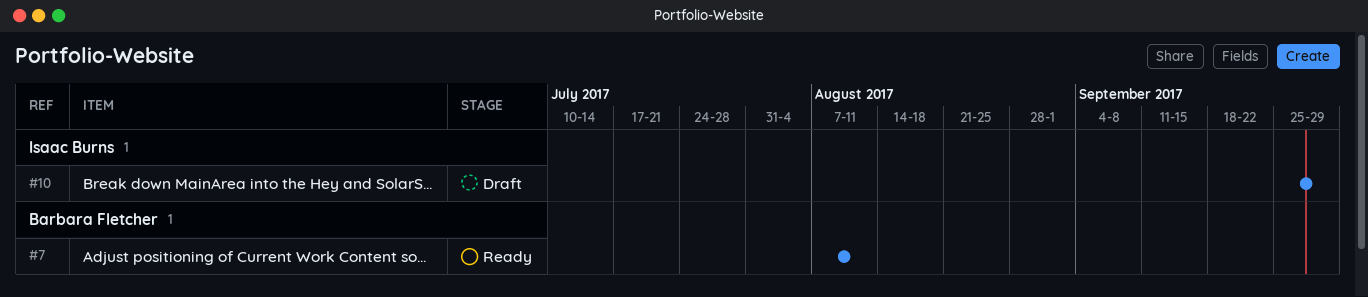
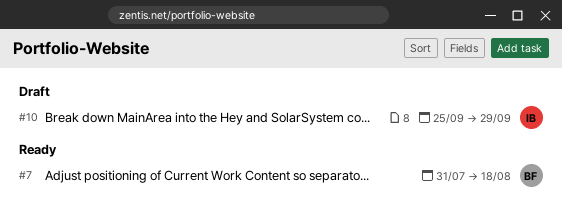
#7, start: Aug 7 -> Jul 31
#7, due: Aug 11 -> Aug 18

